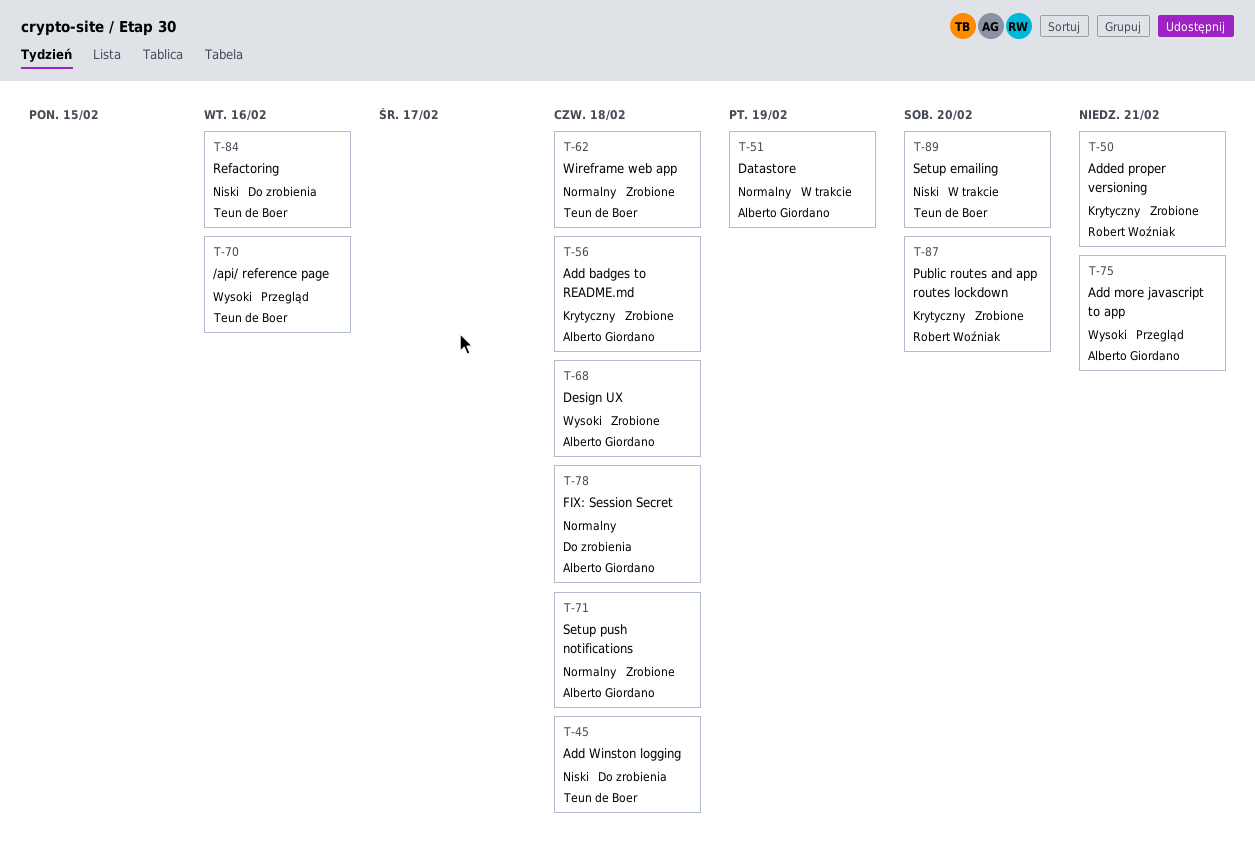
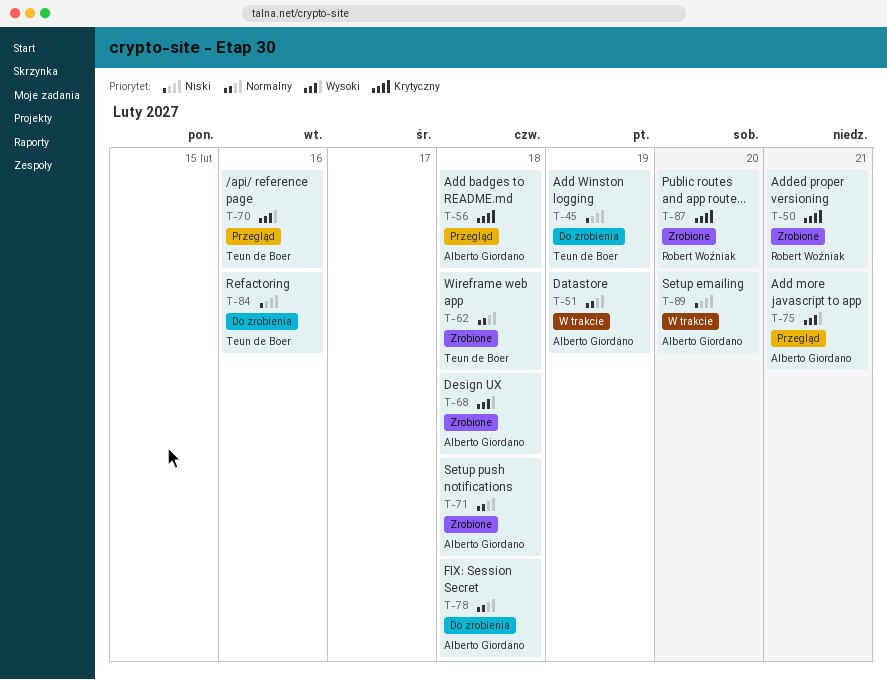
T-45, due: Feb 18 -> Feb 19
T-56, status: Zrobione -> Przegląd
T-89, owner: Teun de Boer -> Alberto Giordano

